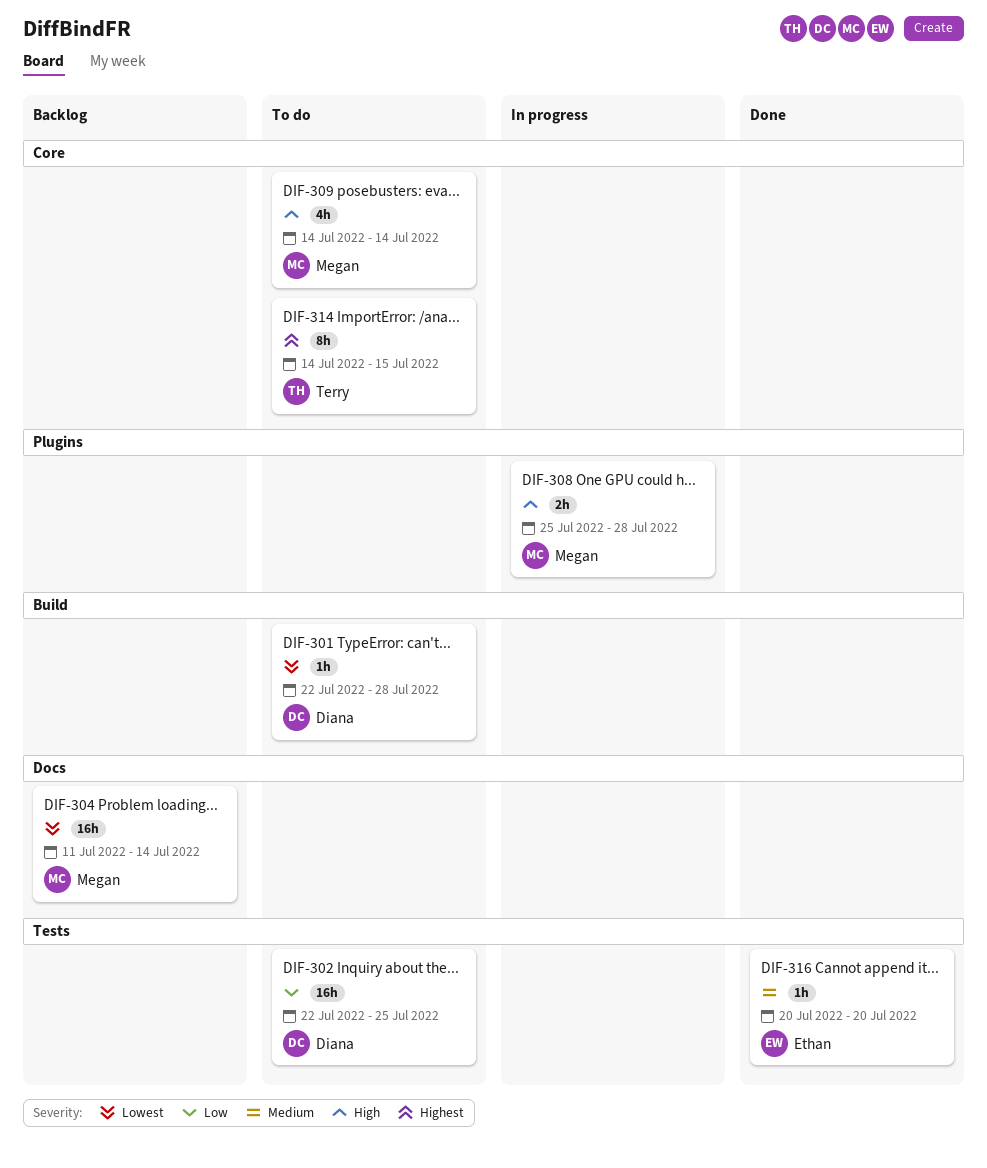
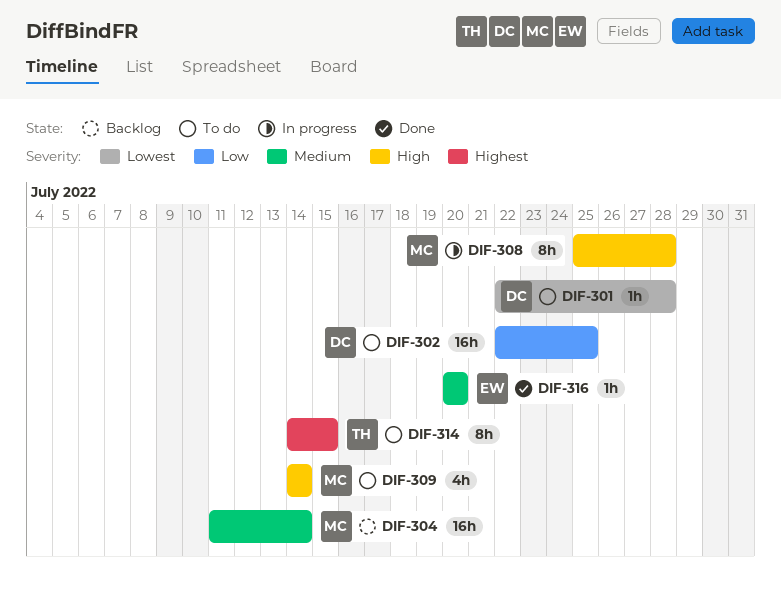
DIF-304, priority: Lowest -> Medium
DIF-308, estimate: 2h -> 8h

